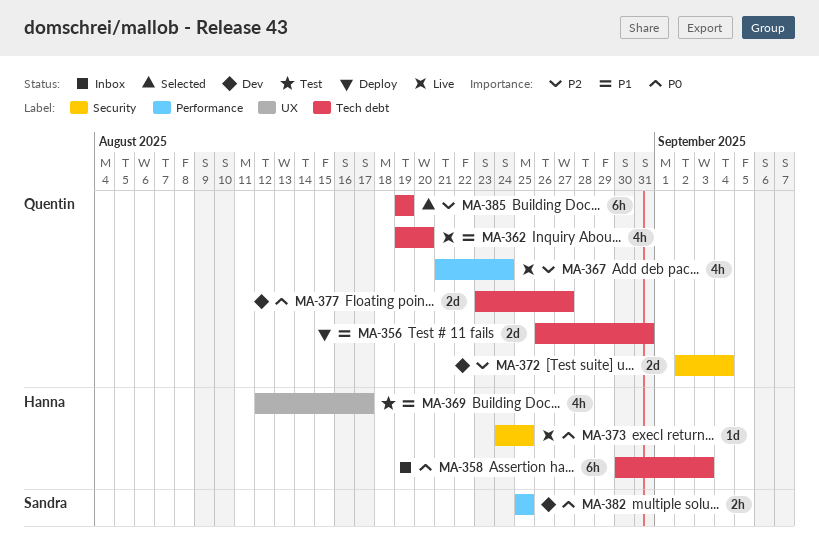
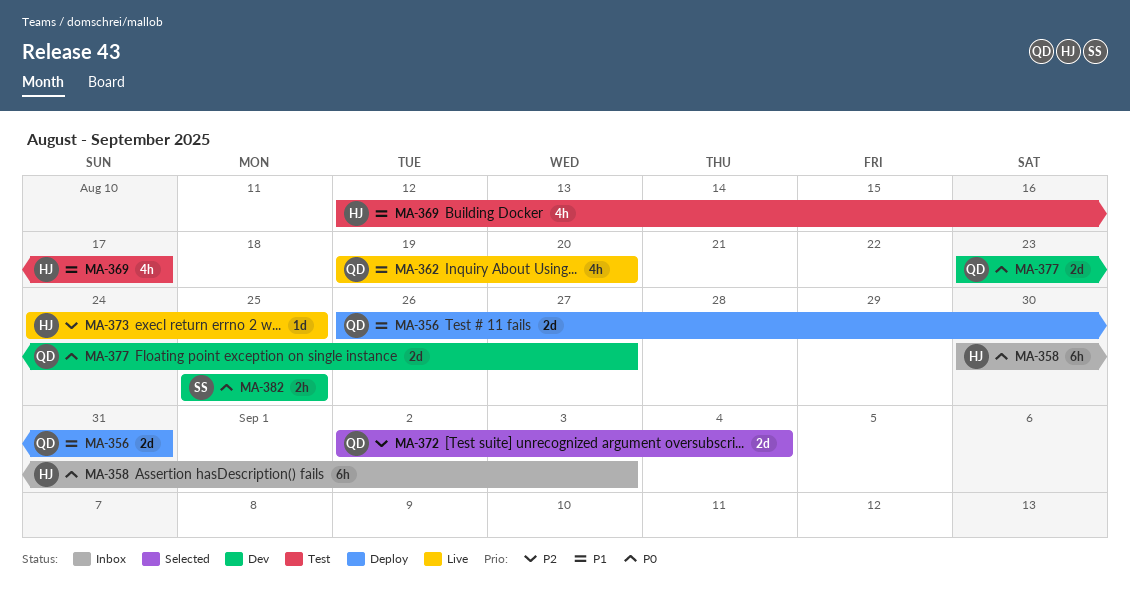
MA-367: present -> none
MA-372, status: Dev -> Selected
MA-373, priority: P0 -> P2
MA-385: present -> none

